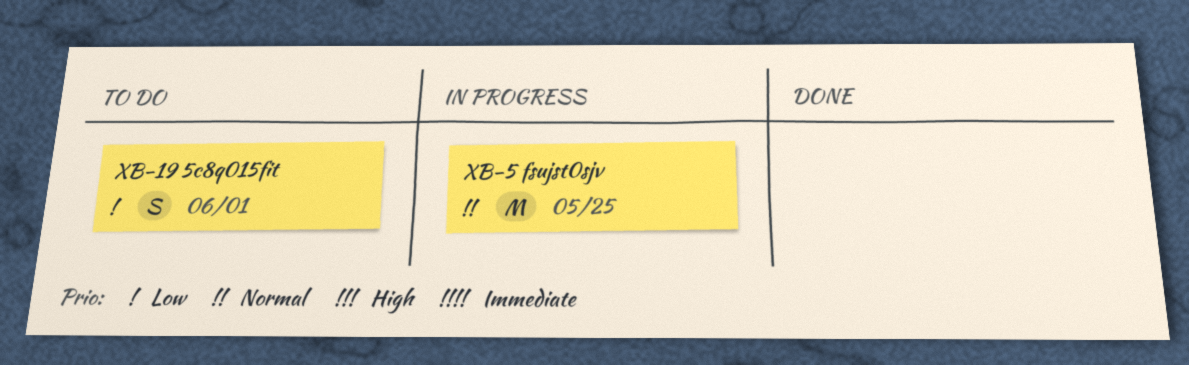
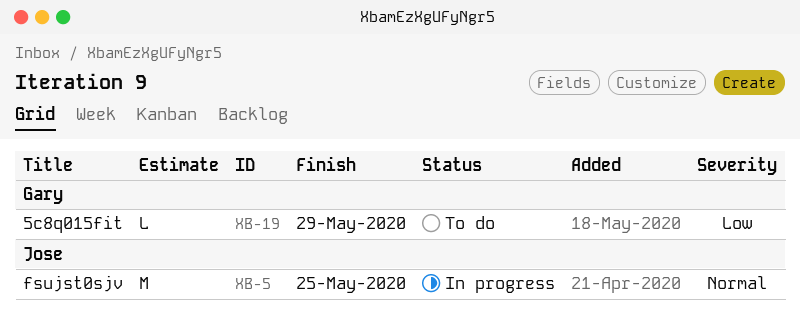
XB-19, estimate: S -> L
XB-19, due: Jun 1 -> May 29

